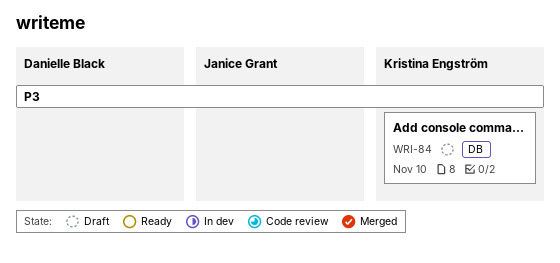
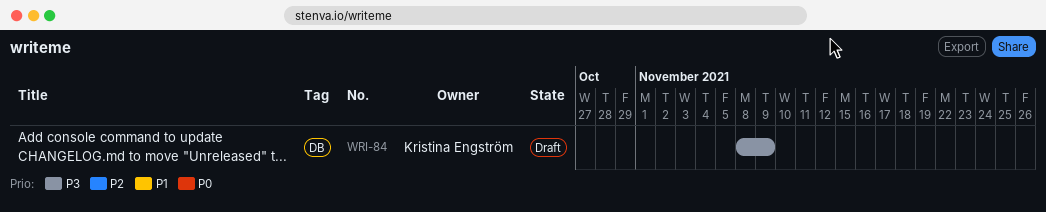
WRI-84, due: Nov 10 -> Nov 9

